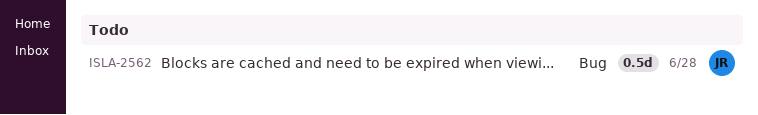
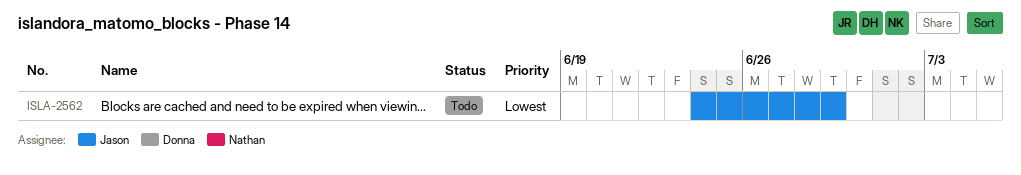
ISLA-2562, due: Jun 28 -> Jun 29

